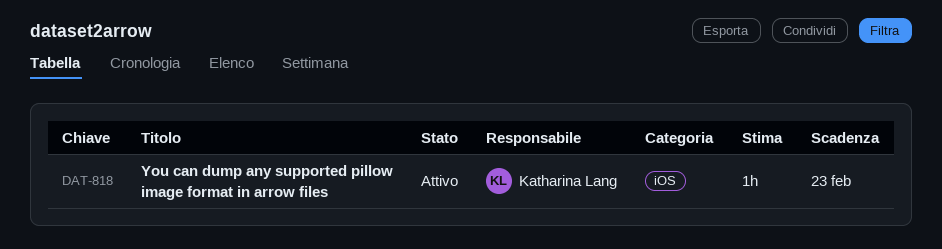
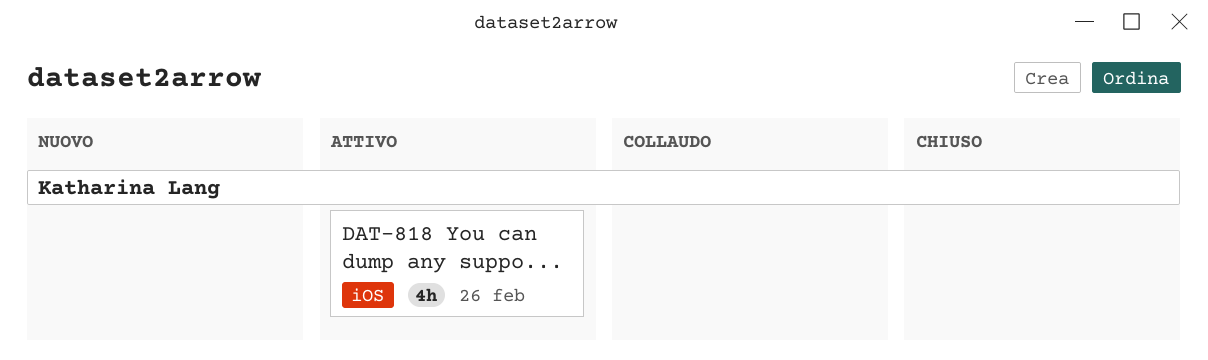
DAT-818, estimate: 1h -> 4h
DAT-818, due: Feb 23 -> Feb 26

